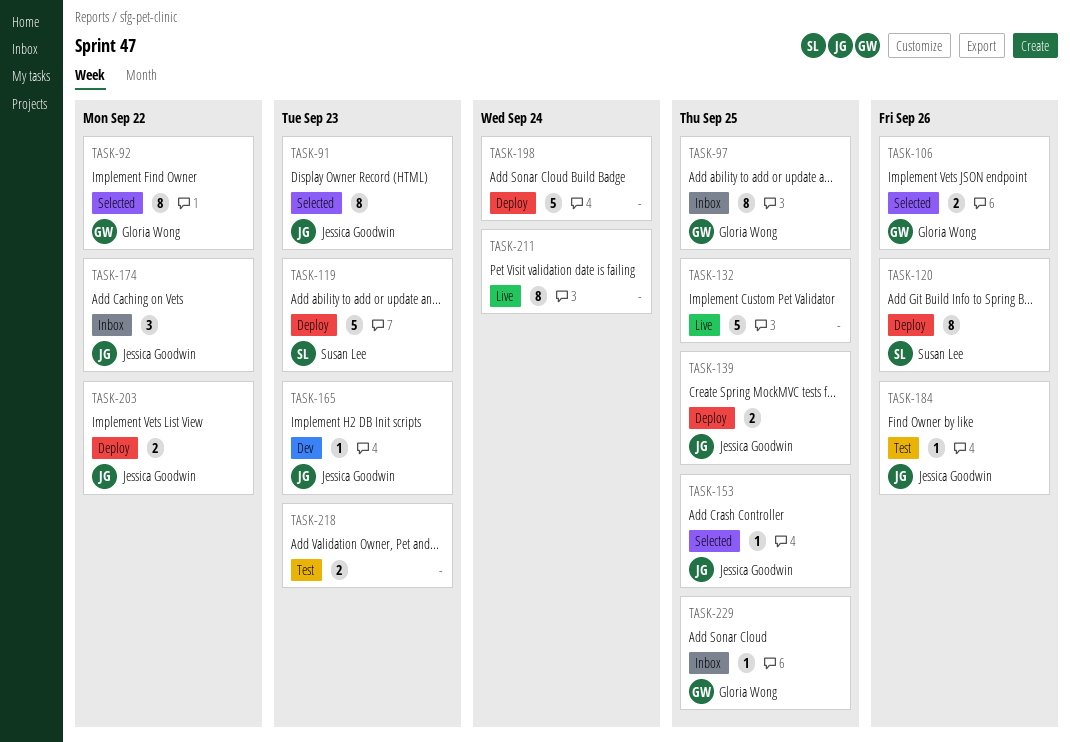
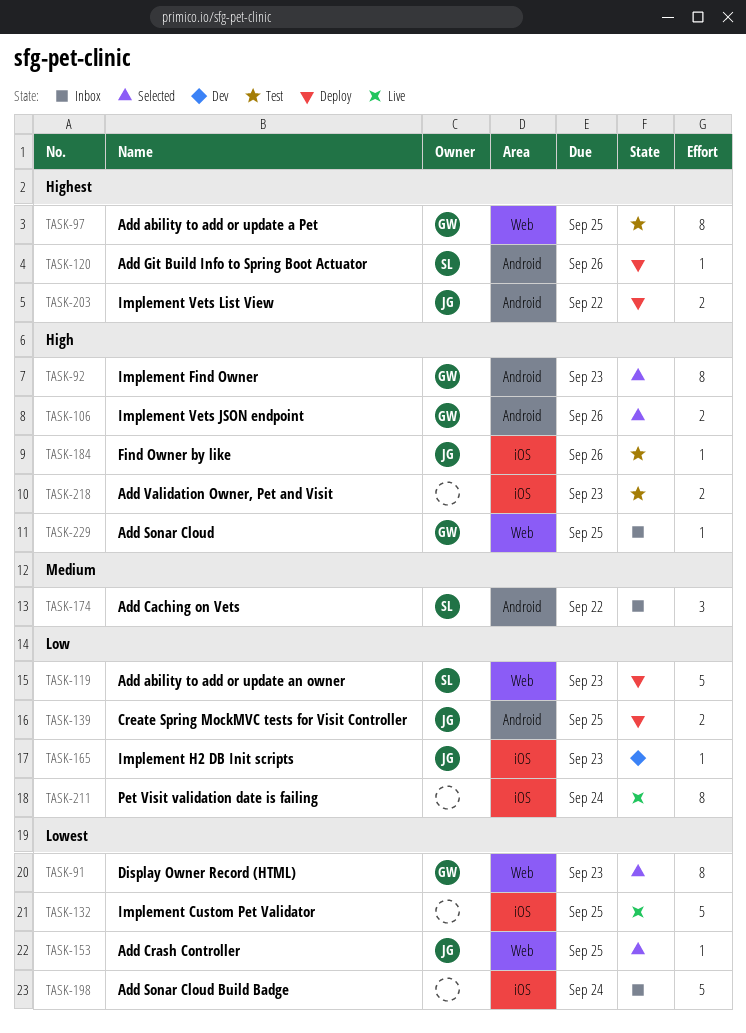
TASK-91, owner: Jessica Goodwin -> Gloria Wong
TASK-92, due: Sep 22 -> Sep 23
TASK-97, status: Inbox -> Test
TASK-120, estimate: 8 -> 1
TASK-174, owner: Jessica Goodwin -> Susan Lee
TASK-198, status: Deploy -> Inbox

